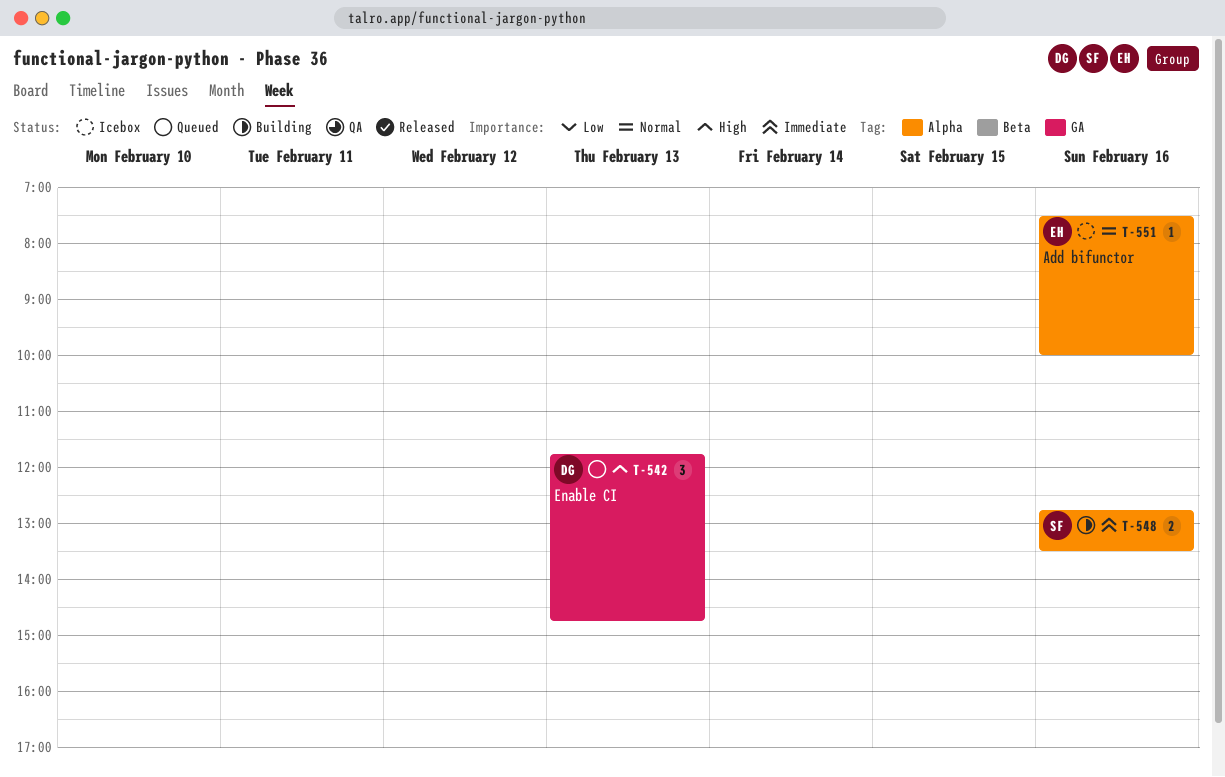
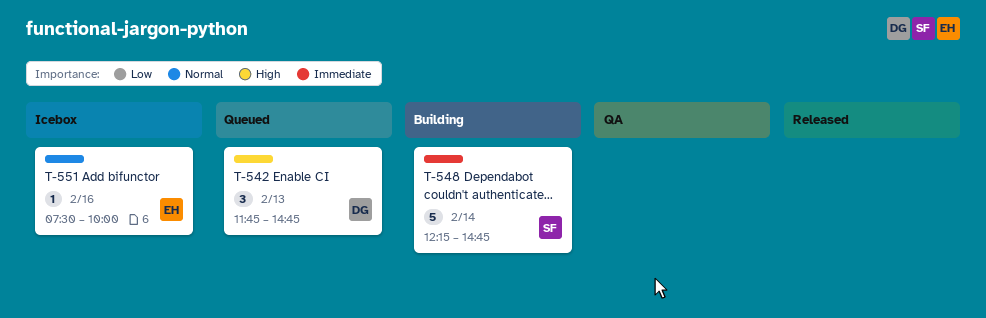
T-548, estimate: 2 -> 5
T-548, day: Feb 16 -> Feb 14
T-548, begins: 12:45 -> 12:15
T-548, ends: 13:30 -> 14:45

